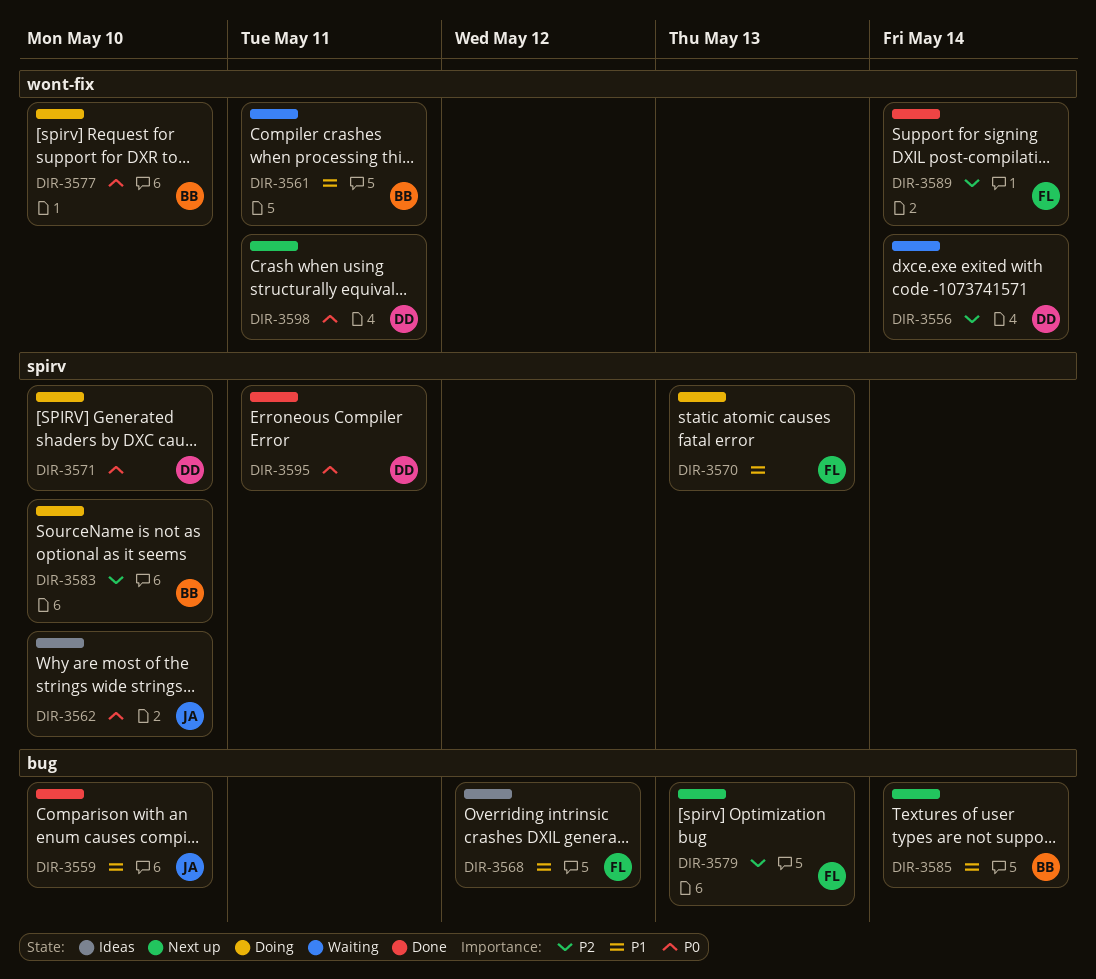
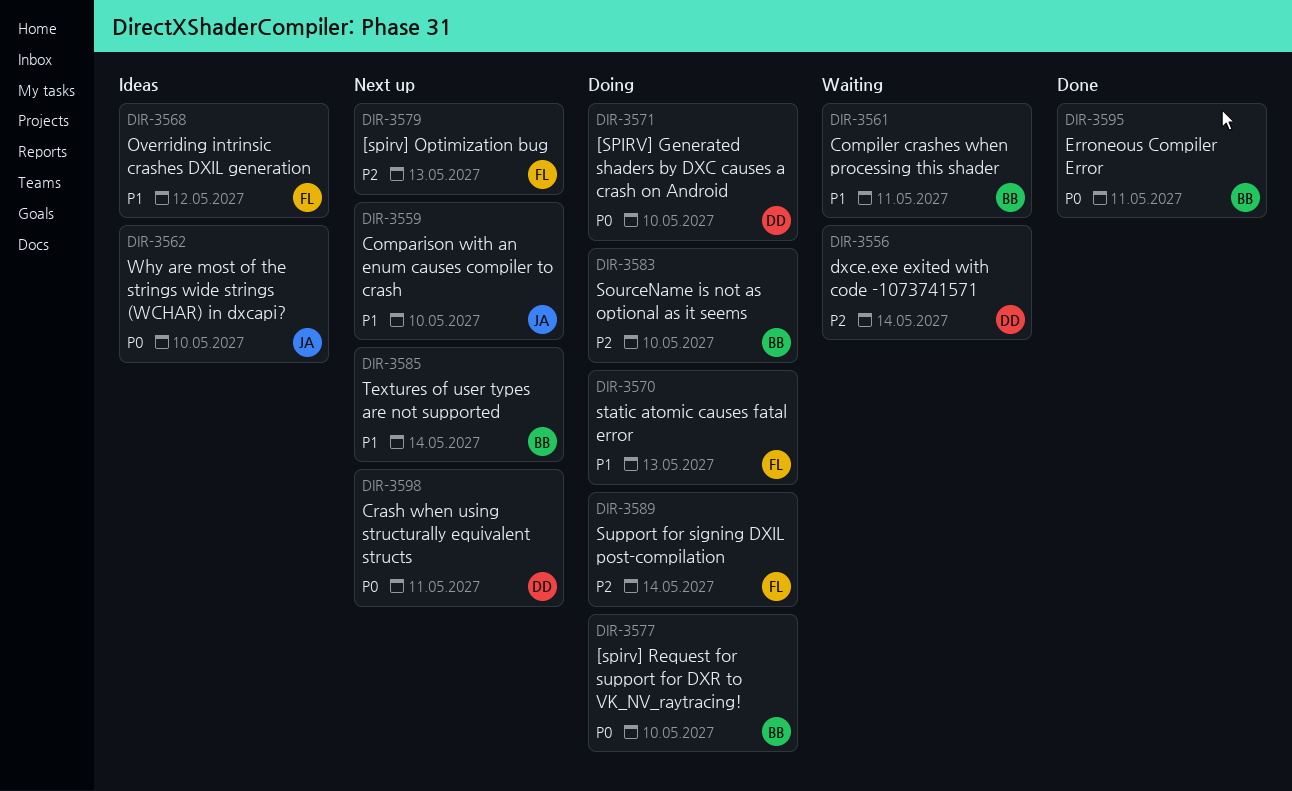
DIR-3559, status: Done -> Next up
DIR-3589, status: Done -> Doing
DIR-3595, owner: DD -> BB

